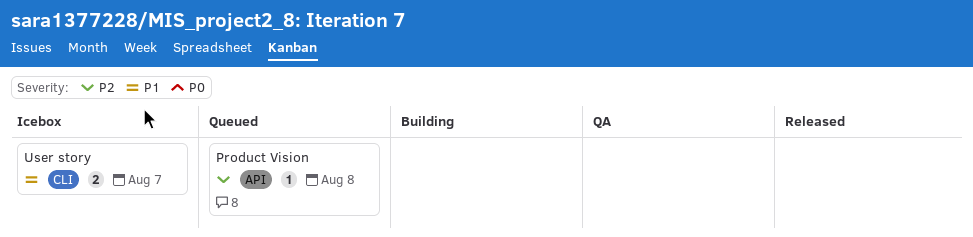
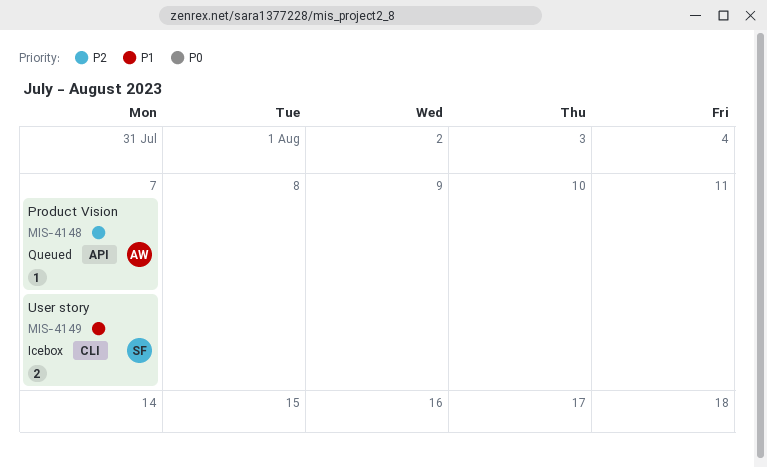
Product Vision, due: Aug 8 -> Aug 7

